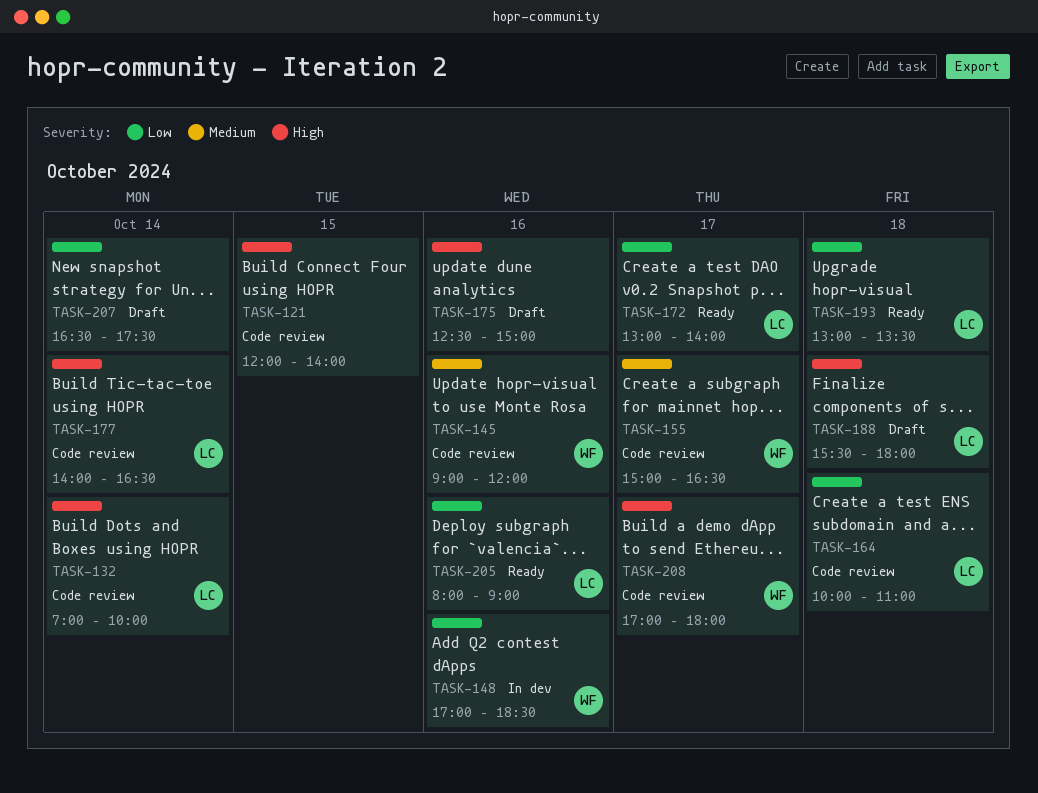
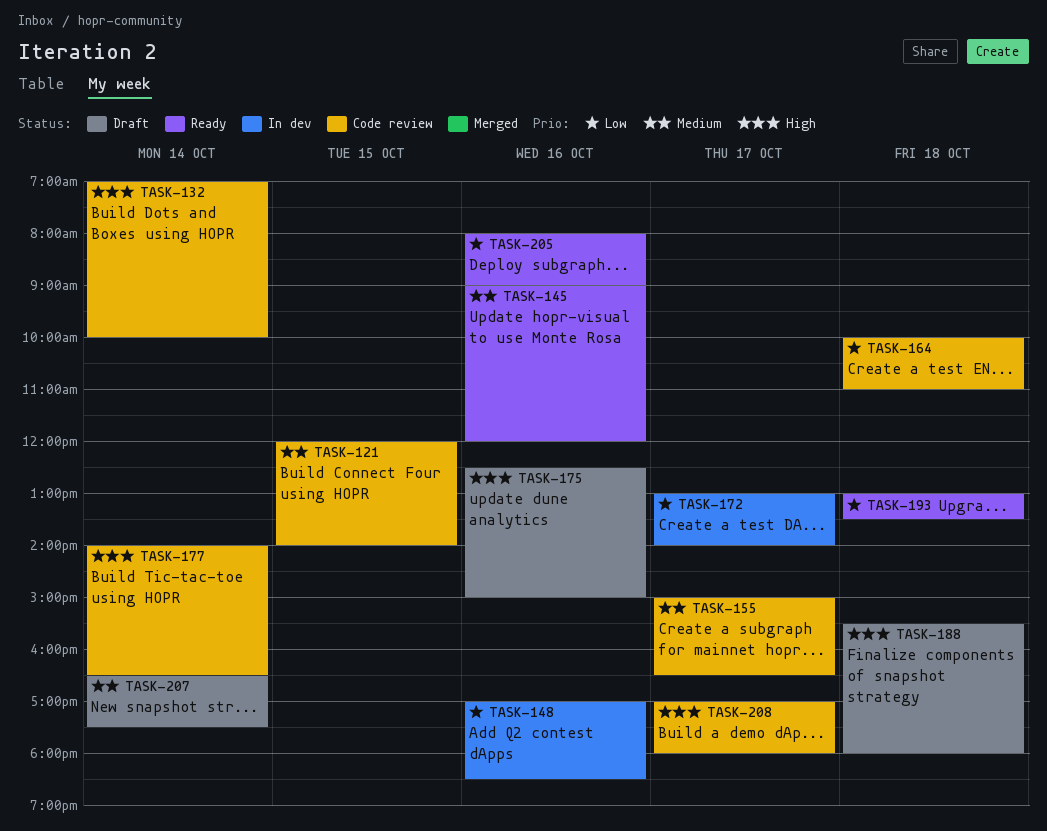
TASK-121, priority: High -> Medium
TASK-145, status: Code review -> Ready
TASK-172, status: Ready -> In dev
TASK-207, priority: Low -> Medium

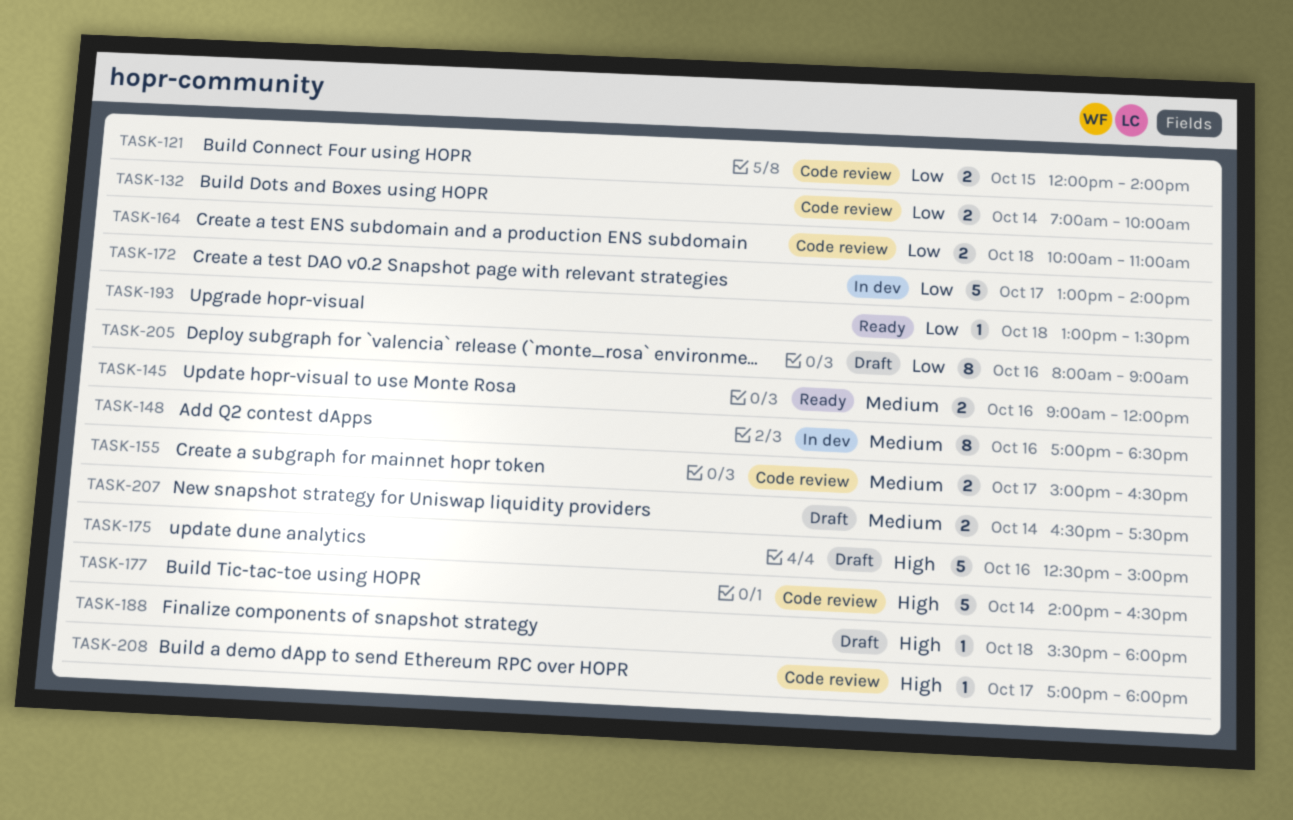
TASK-121, priority: Medium -> Low
TASK-132, priority: High -> Low
TASK-148, priority: Low -> Medium
TASK-205, status: Ready -> Draft

